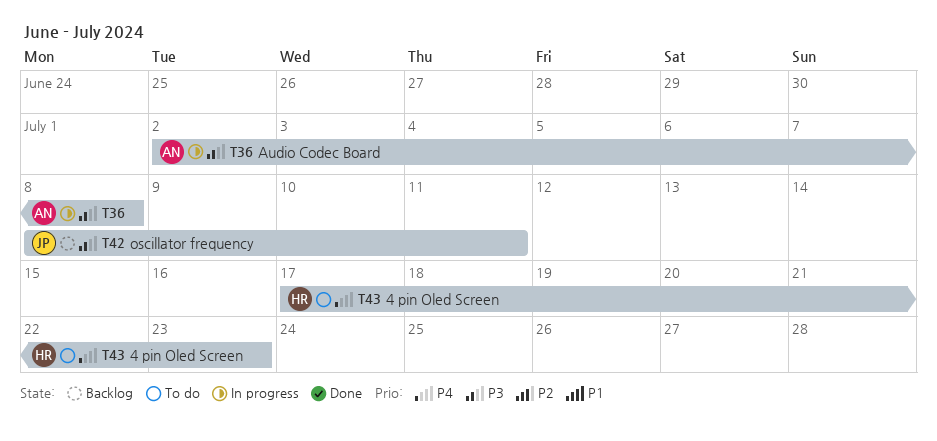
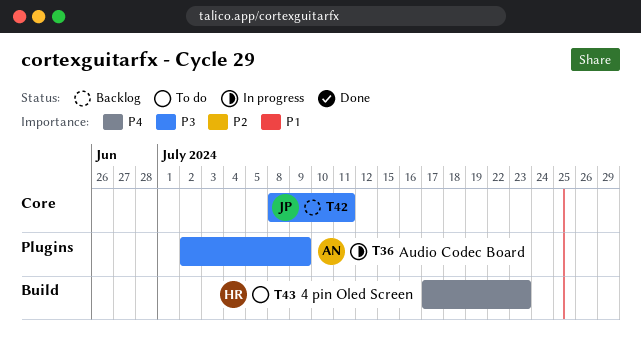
T36, due: Jul 8 -> Jul 9

